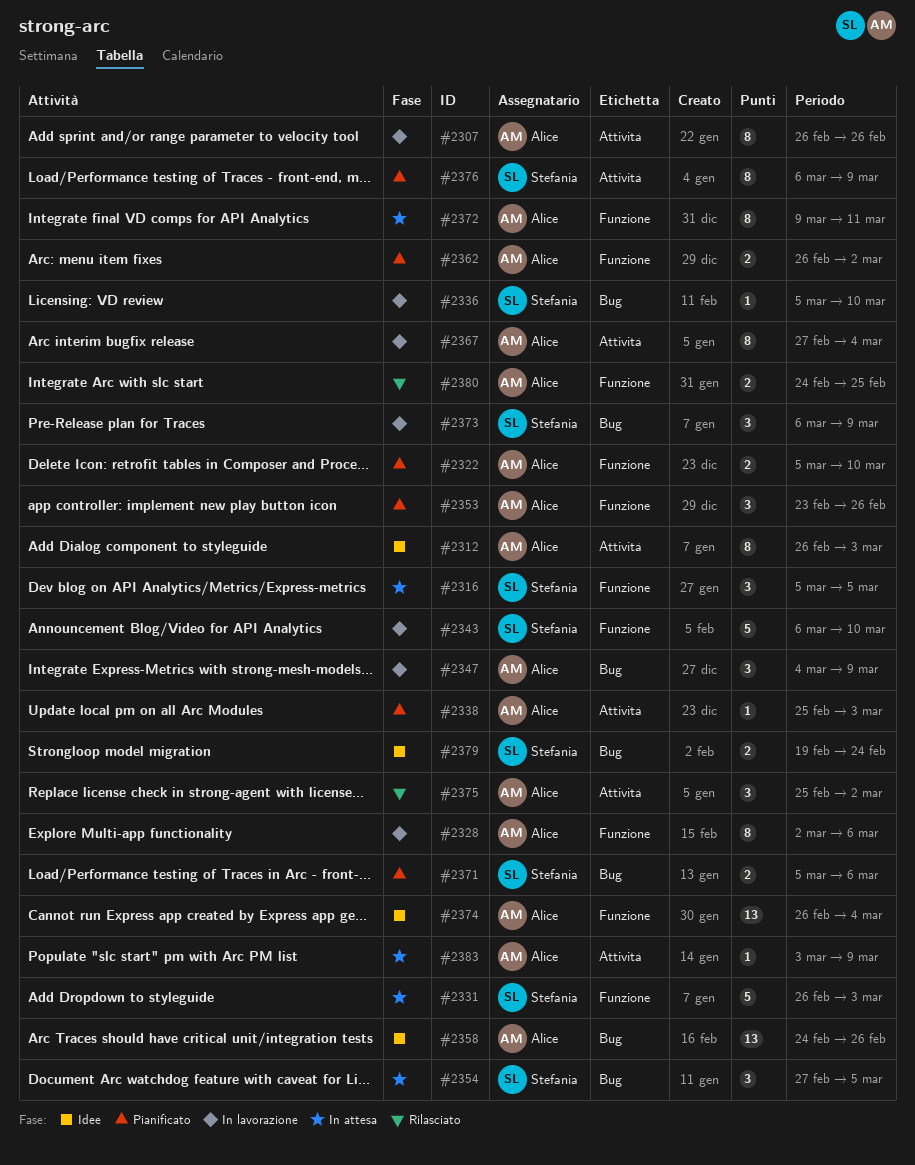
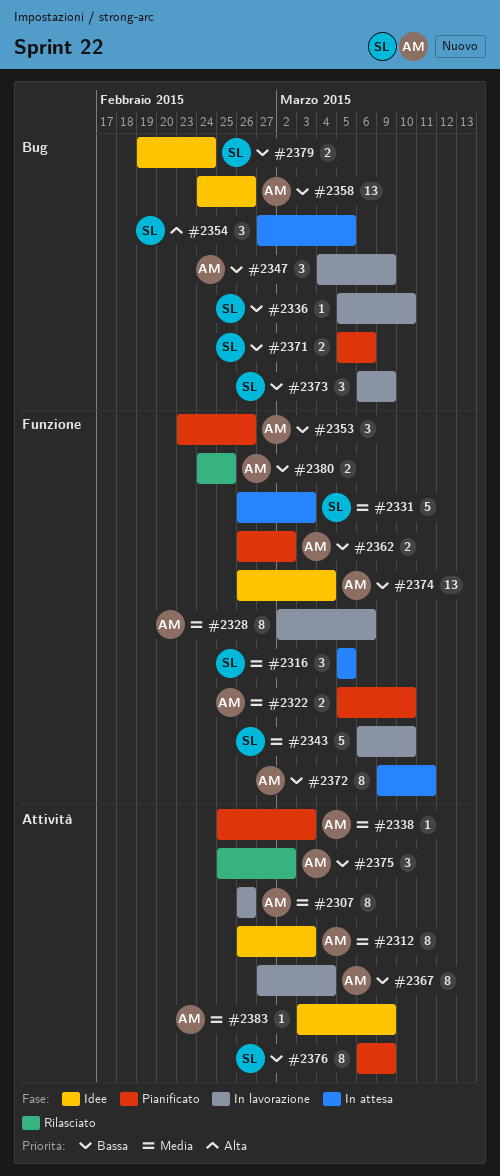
#2383, status: In attesa -> Idee

